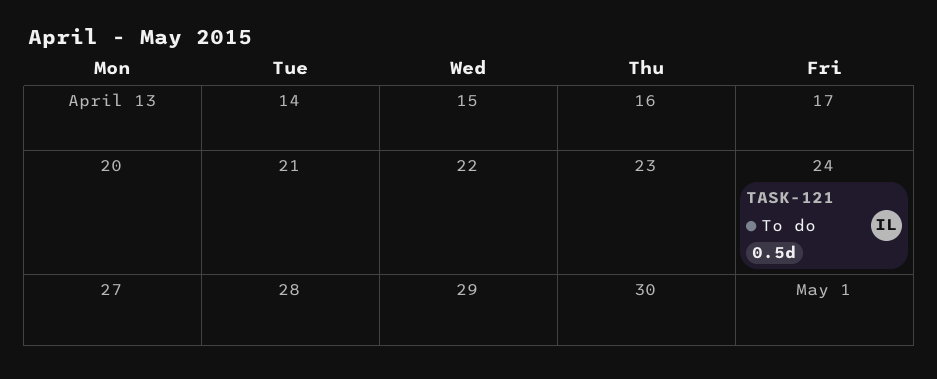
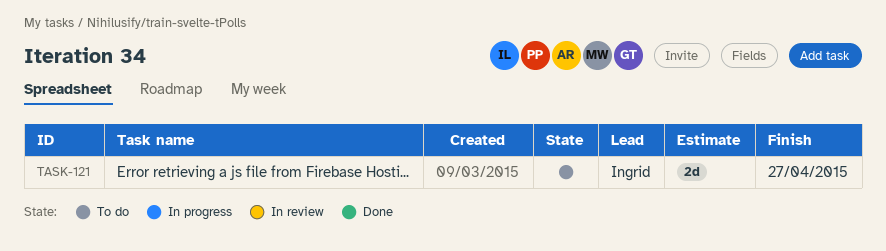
TASK-121, estimate: 0.5d -> 2d
TASK-121, due: Apr 24 -> Apr 27

